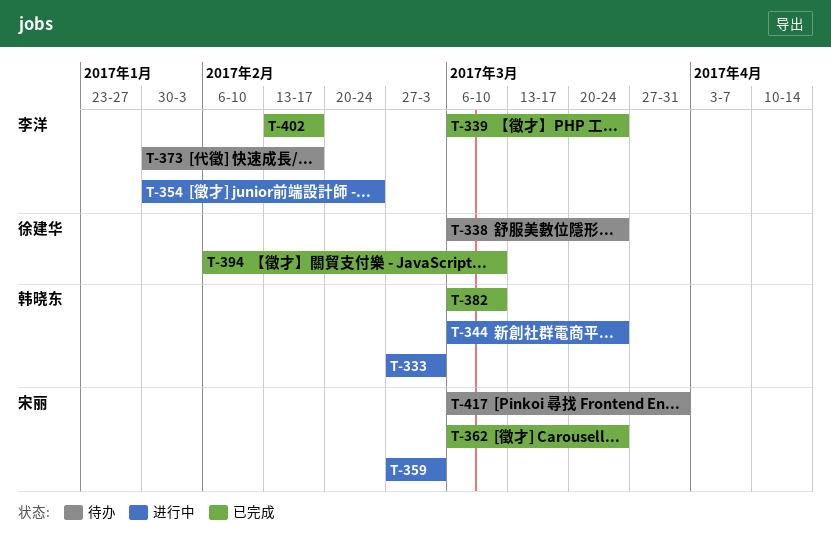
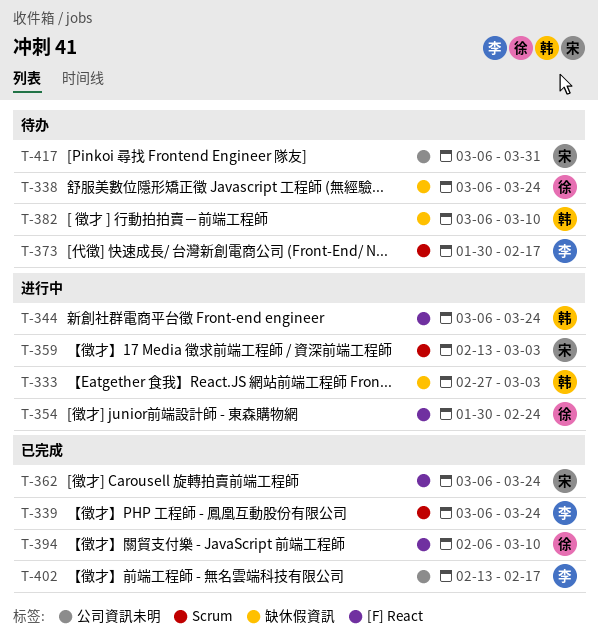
T-354, owner: 李洋 -> 徐建华
T-359, start: Feb 27 -> Feb 13
T-382, status: 已完成 -> 待办

